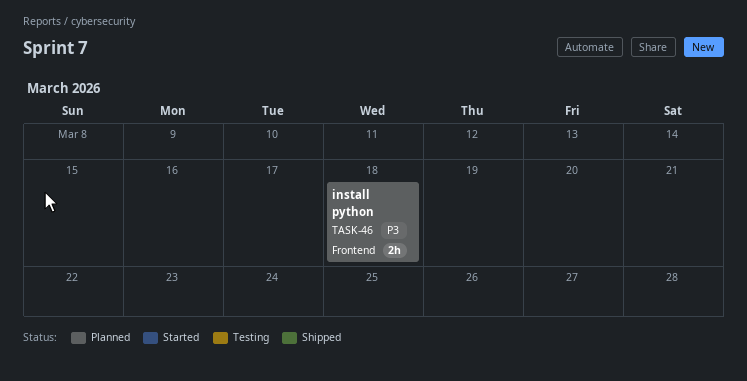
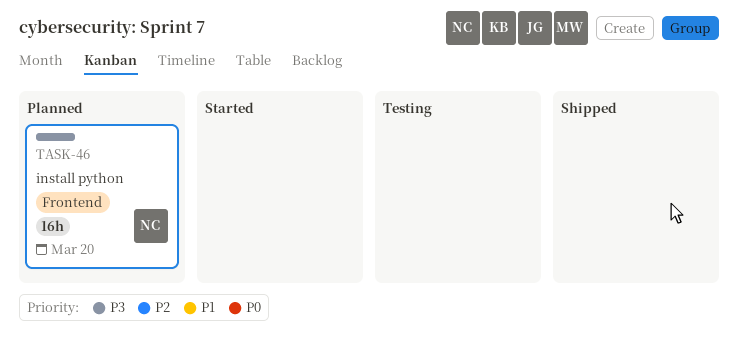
TASK-46, estimate: 2h -> 16h
TASK-46, due: Mar 18 -> Mar 20

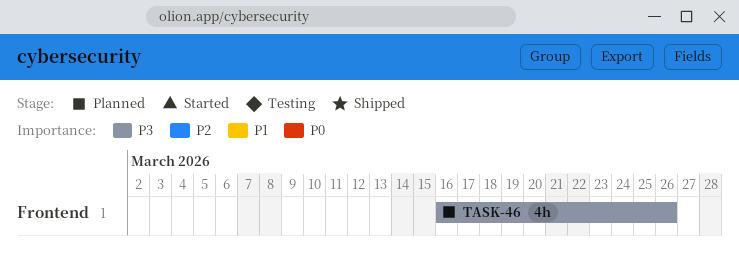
TASK-46, estimate: 16h -> 4h
TASK-46, due: Mar 20 -> Mar 26

